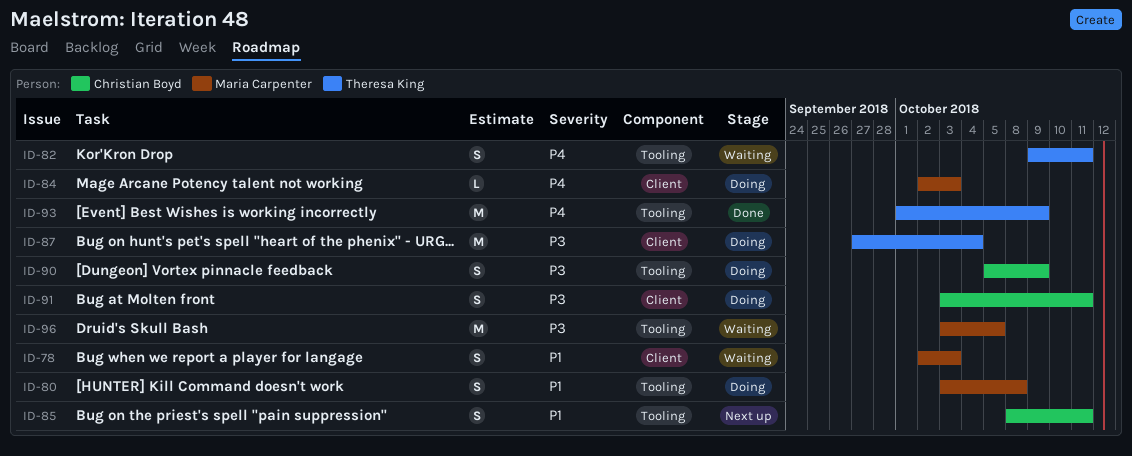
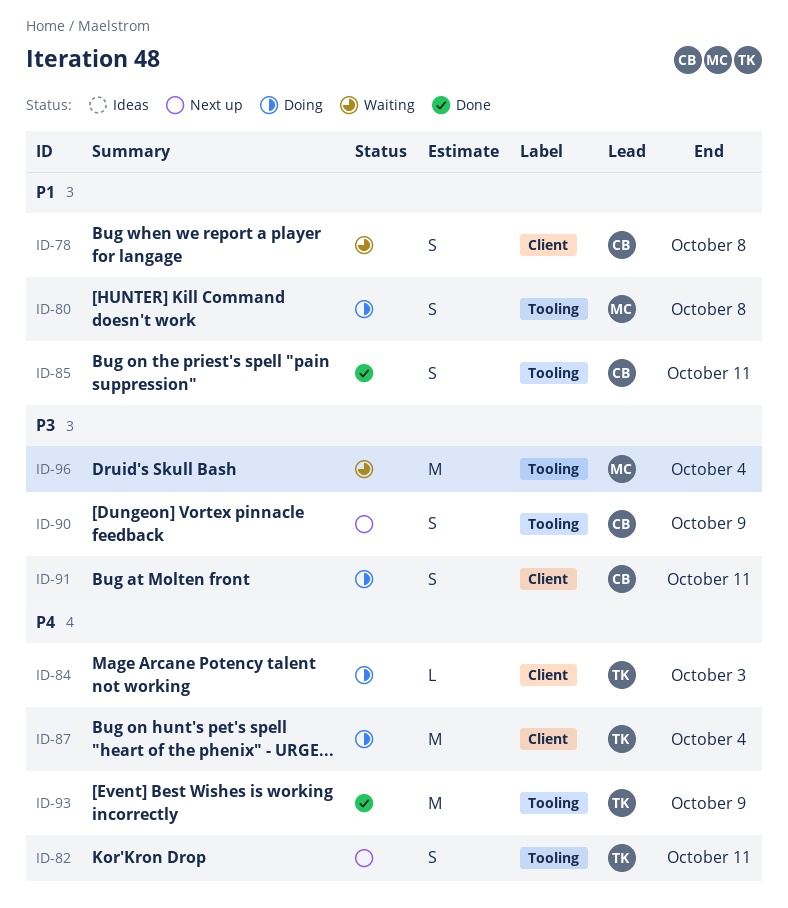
ID-78, owner: Maria Carpenter -> Christian Boyd
ID-78, due: Oct 3 -> Oct 8
ID-82, status: Waiting -> Next up
ID-84, owner: Maria Carpenter -> Theresa King
ID-85, status: Next up -> Done
ID-87, priority: P3 -> P4
ID-90, status: Doing -> Next up
ID-96, due: Oct 5 -> Oct 4

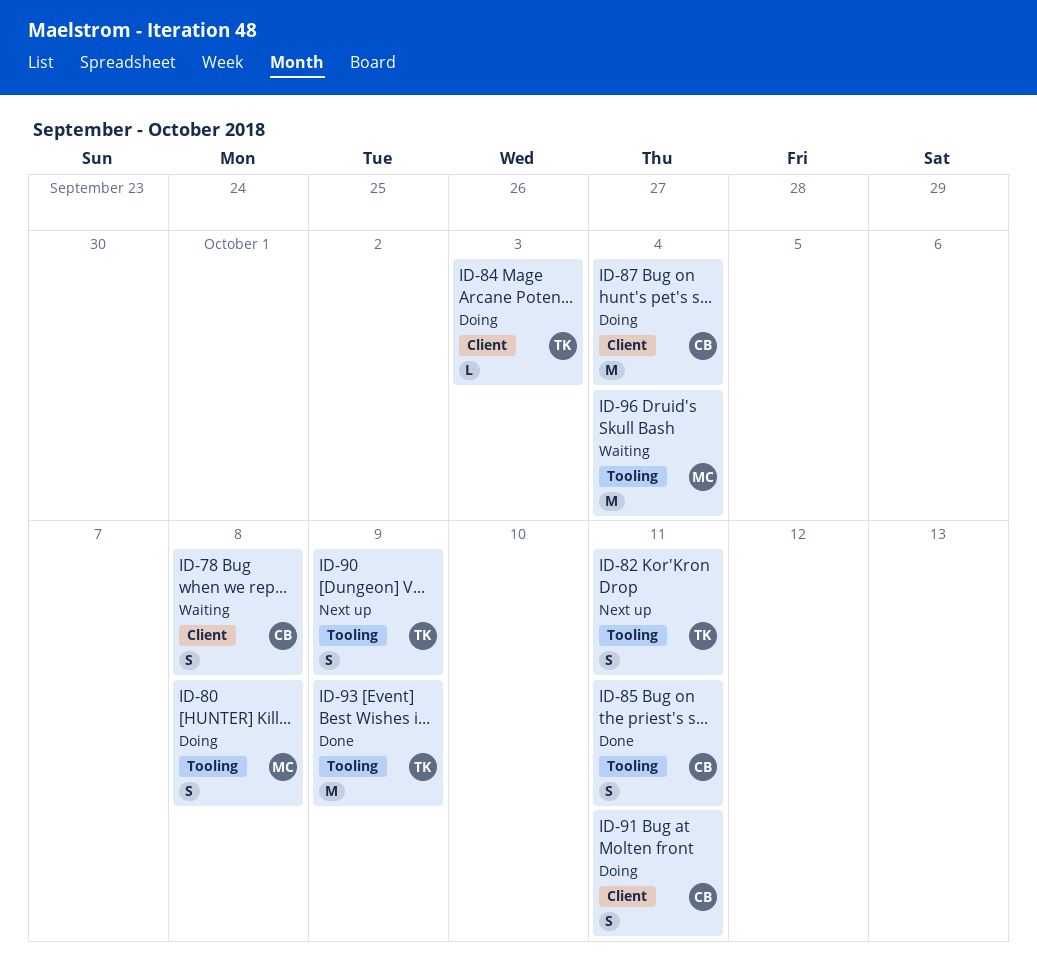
ID-87, owner: TK -> CB
ID-90, owner: CB -> TK

